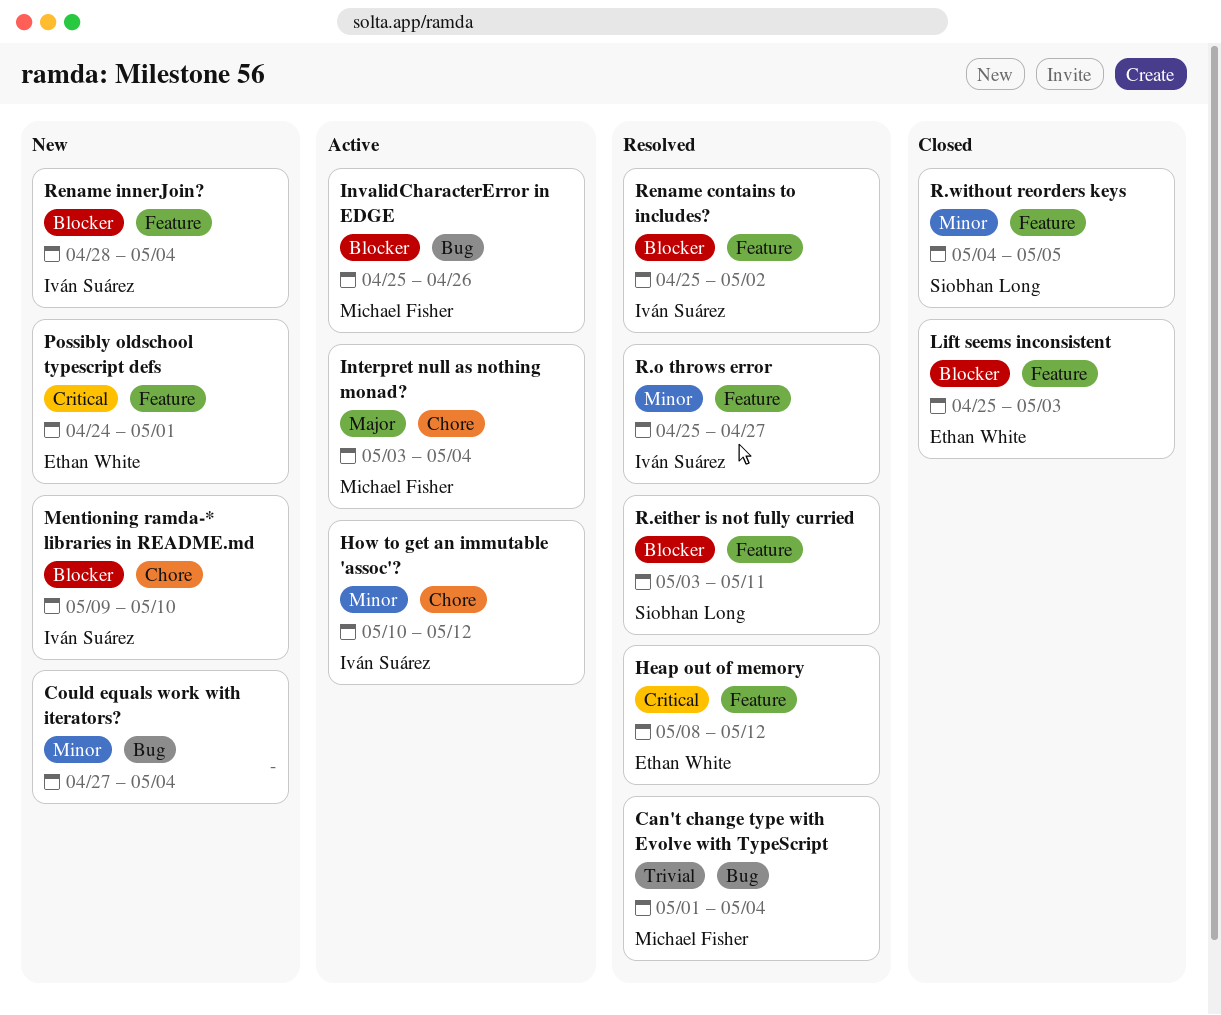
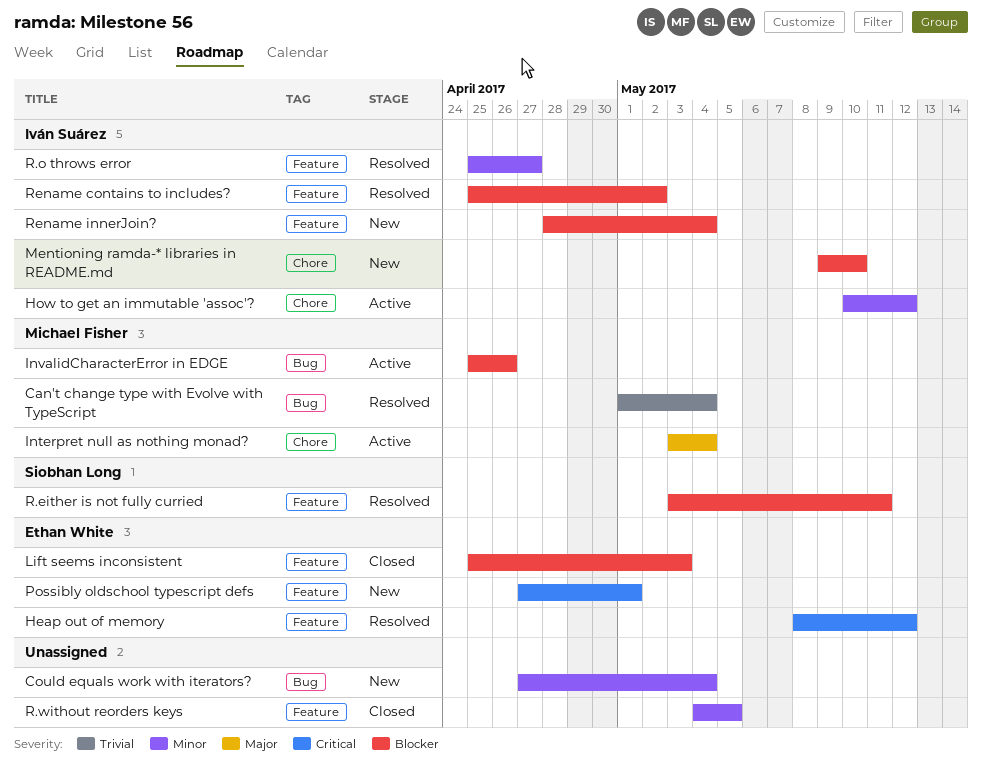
Possibly oldschool typescript defs, start: Apr 24 -> Apr 27
R.without reorders keys, owner: Siobhan Long -> none

